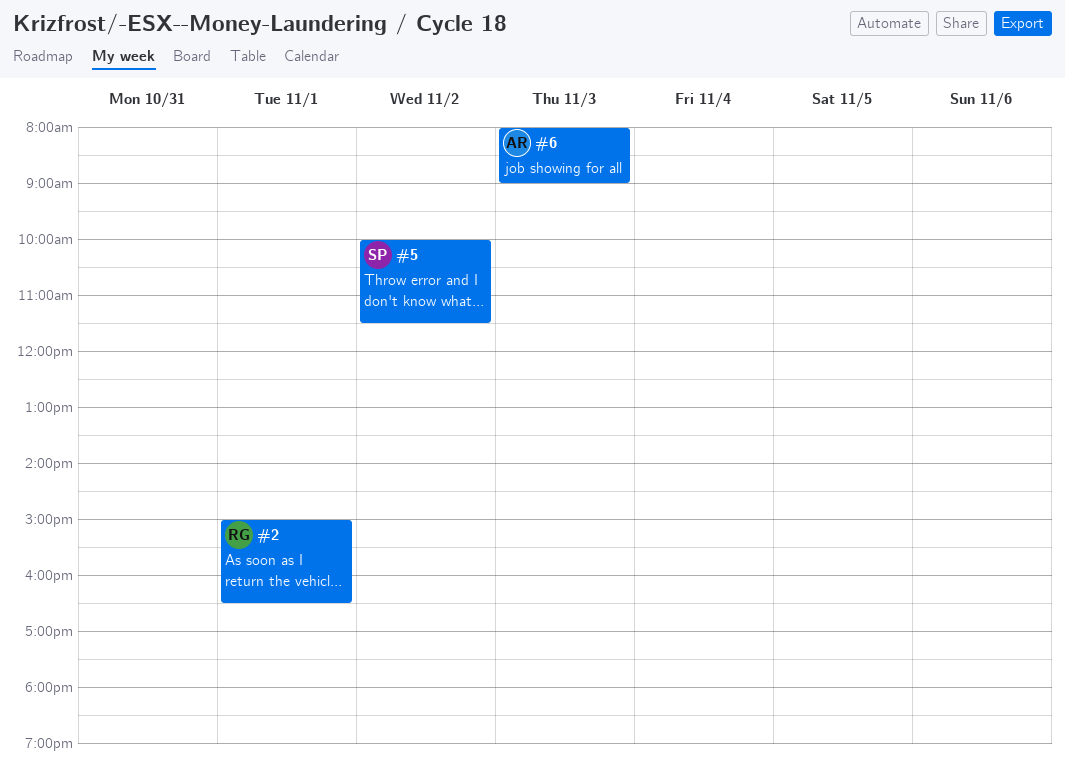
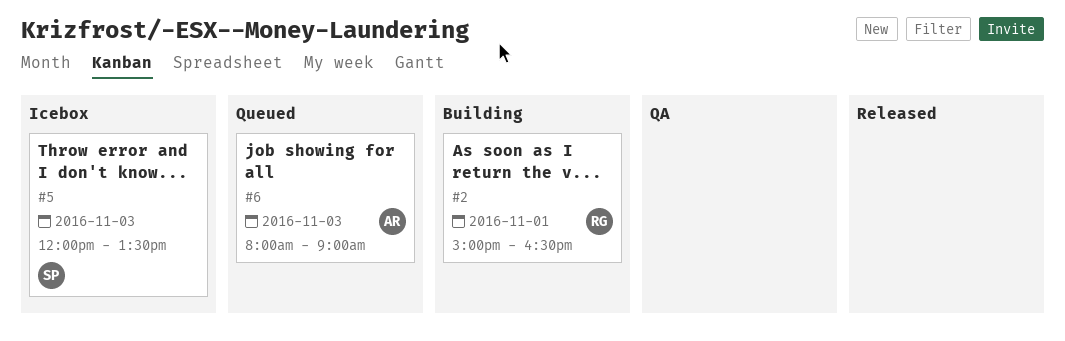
#5, day: Nov 2 -> Nov 3
#5, begins: 10:00 -> 12:00
#5, ends: 11:30 -> 13:30

